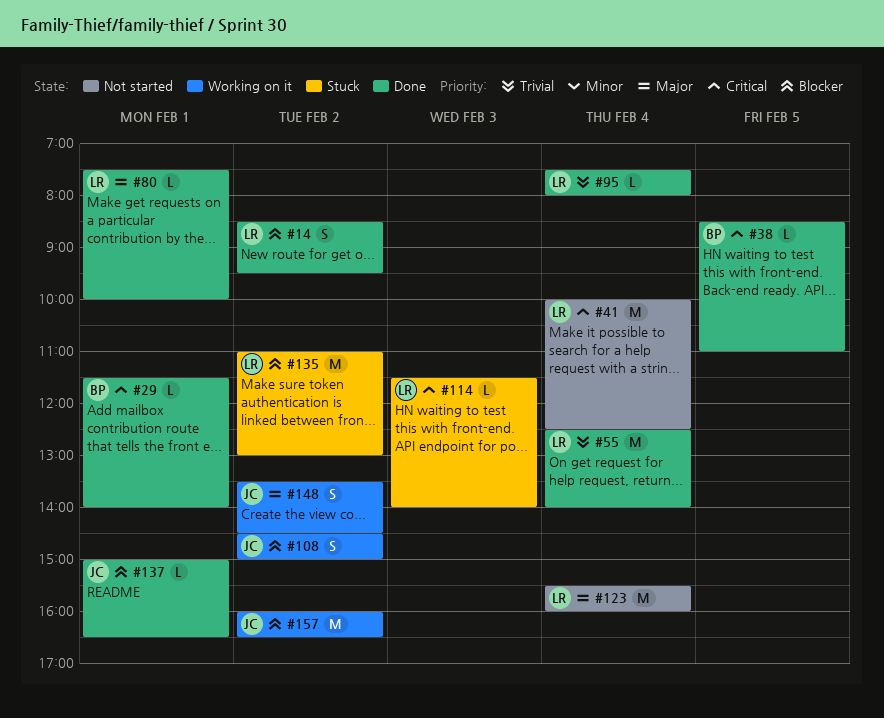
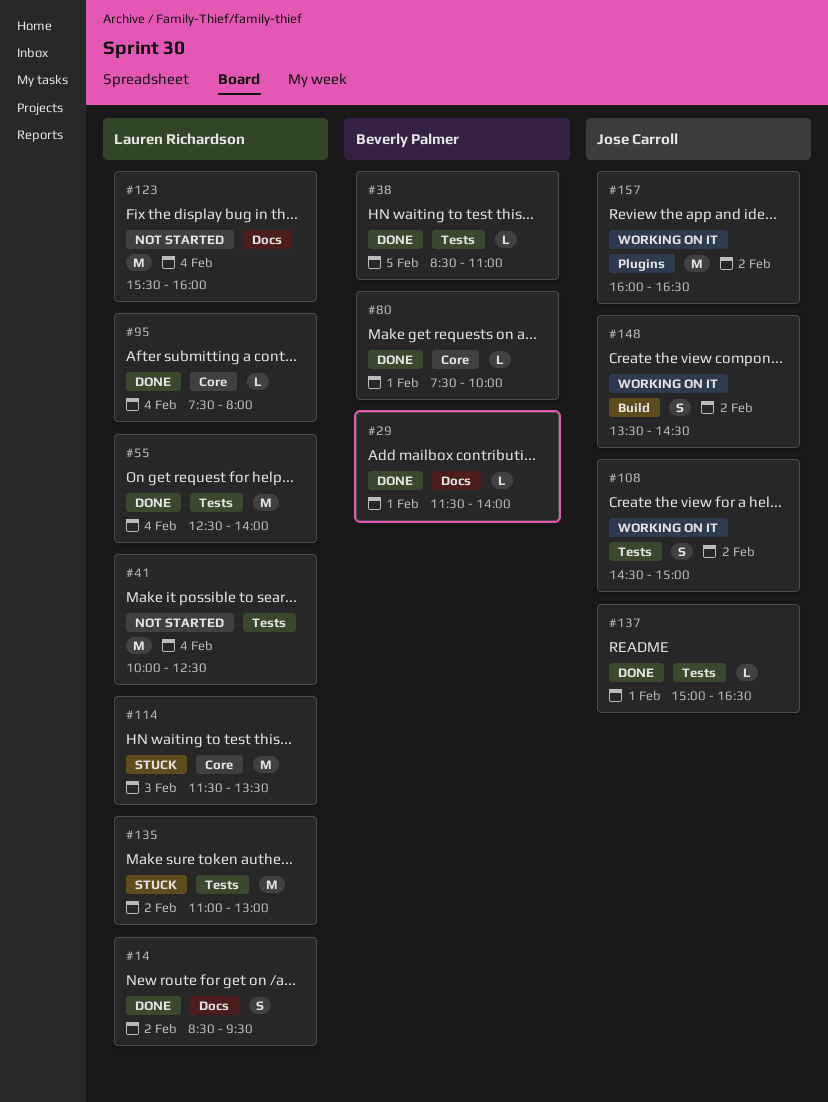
#80, owner: Lauren Richardson -> Beverly Palmer
#114, estimate: L -> M
#114, ends: 14:00 -> 13:30

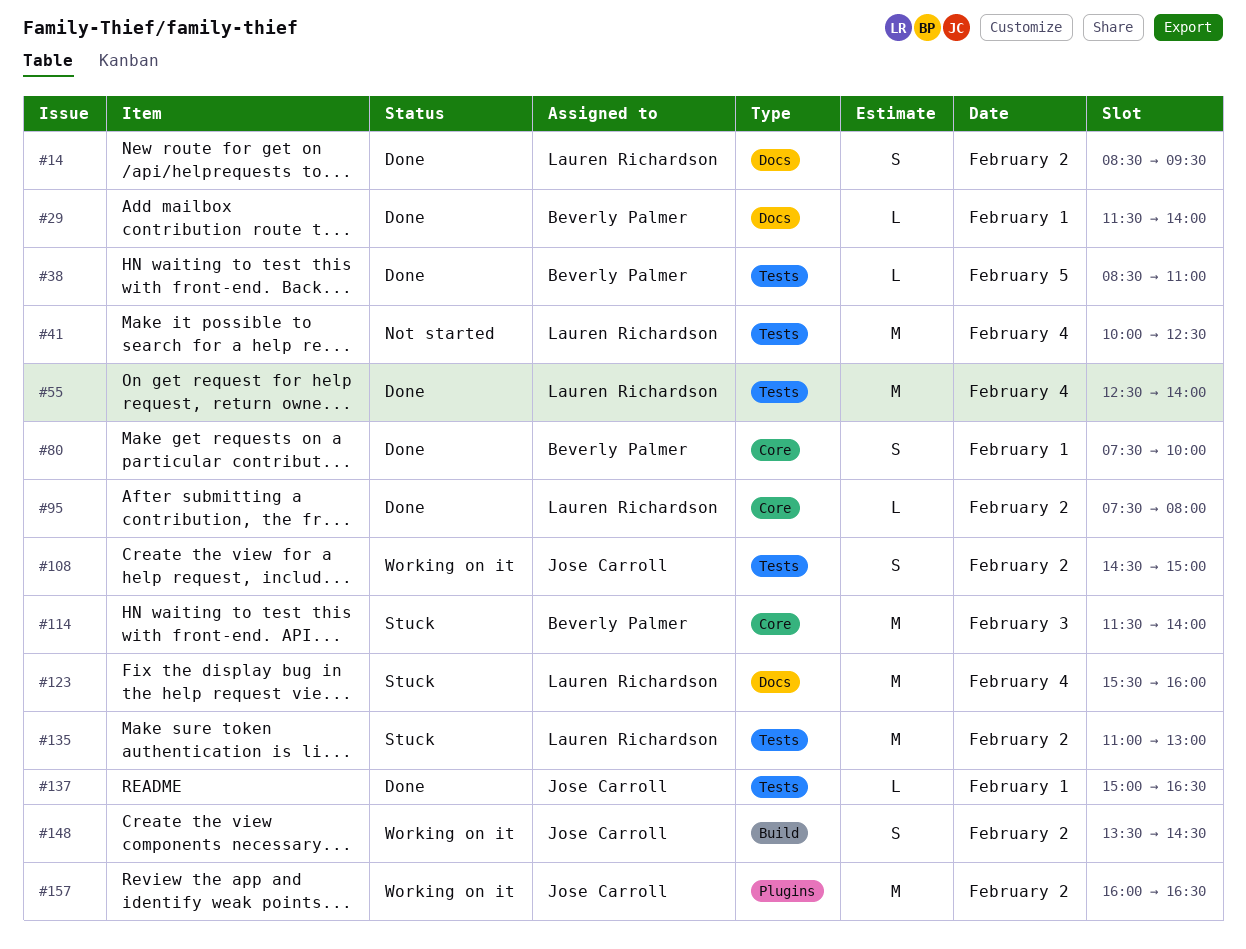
#80, estimate: L -> S
#95, day: Feb 4 -> Feb 2
#114, owner: Lauren Richardson -> Beverly Palmer
#114, ends: 13:30 -> 14:00
#123, status: Not started -> Stuck

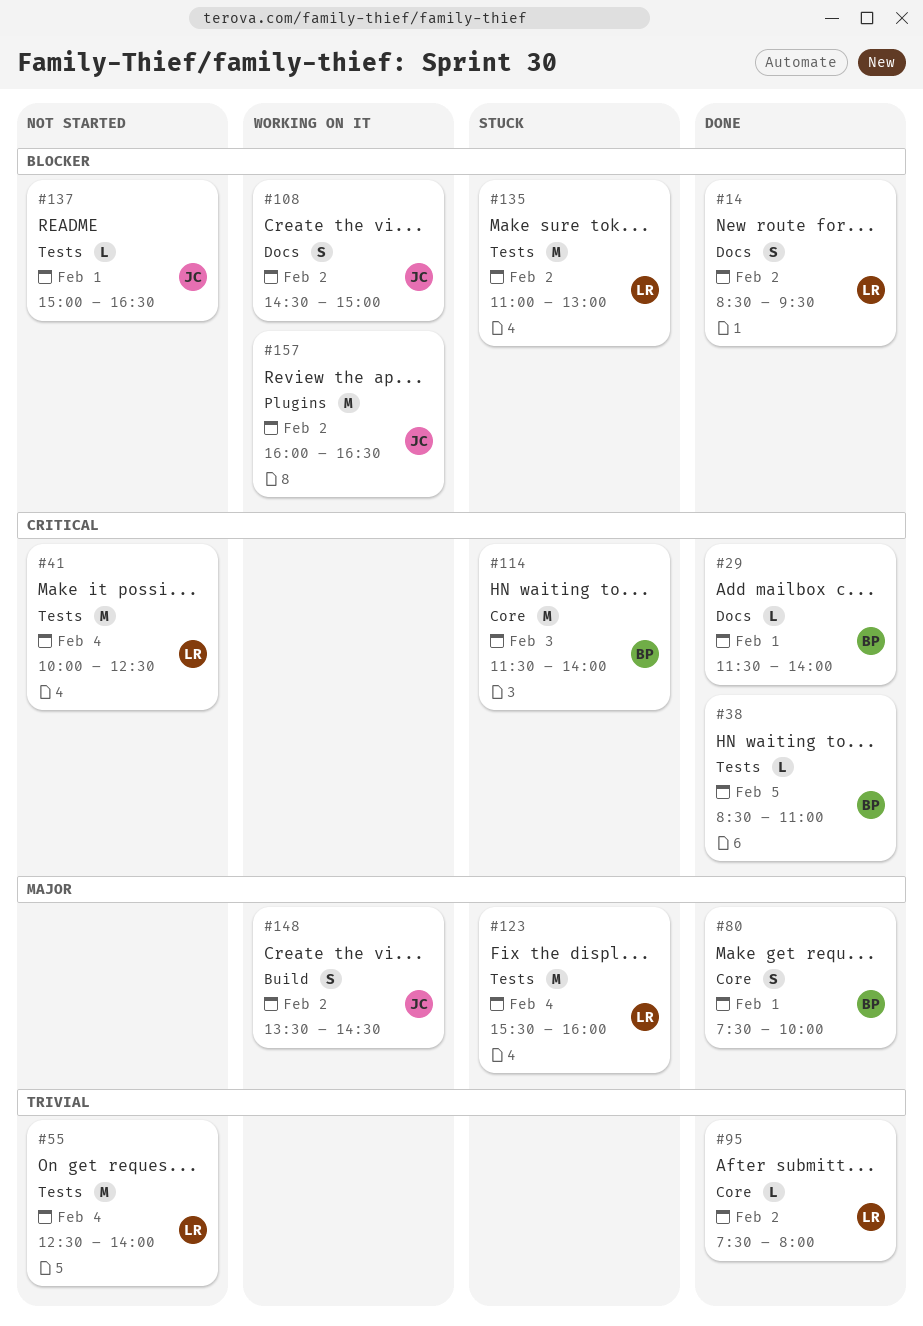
#55, status: Done -> Not started
#108, label: Tests -> Docs
#123, label: Docs -> Tests
#137, status: Done -> Not started

